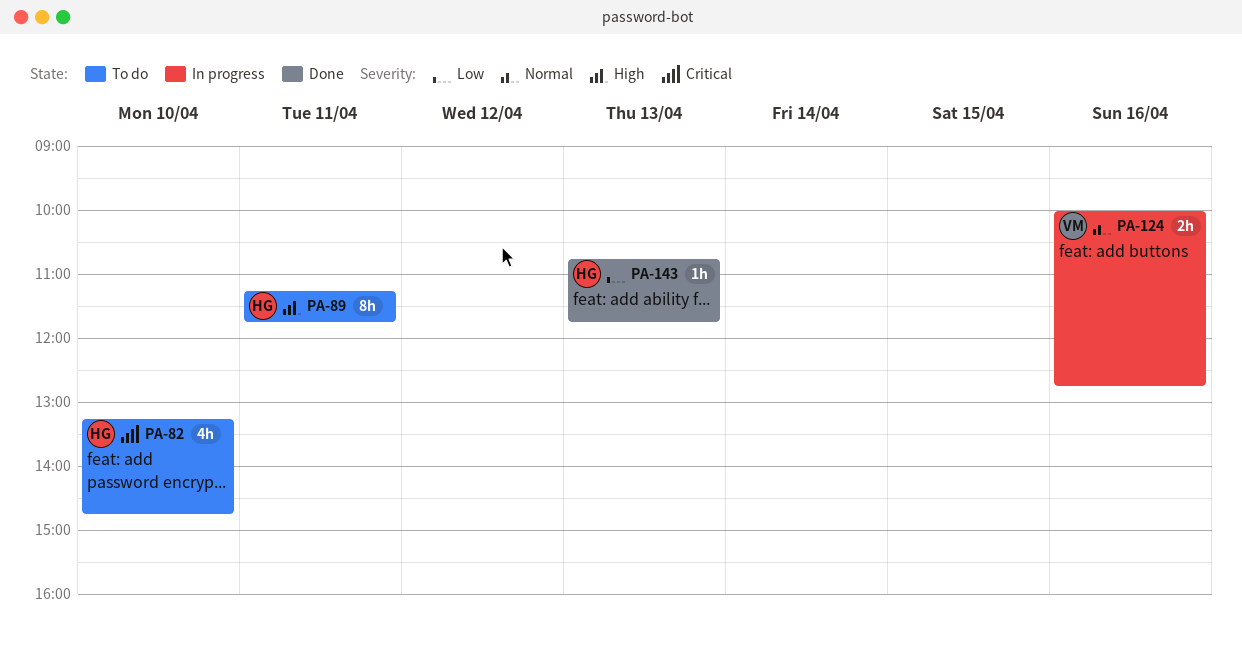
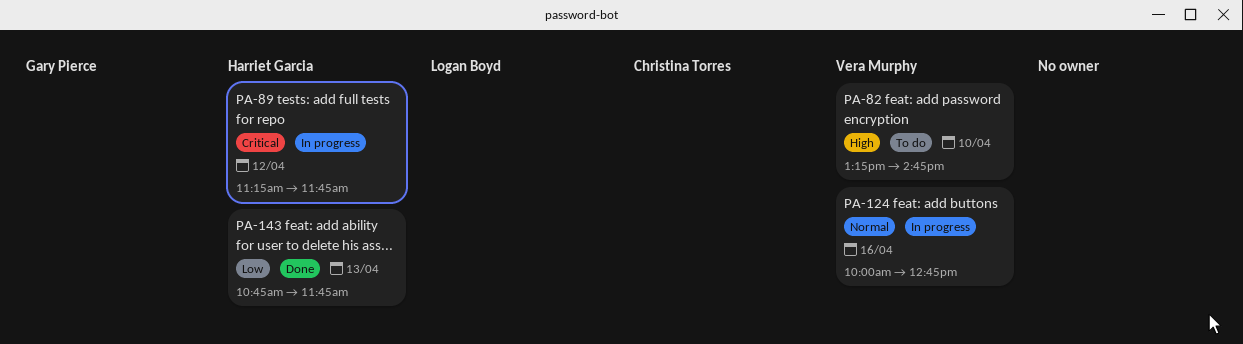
PA-82, owner: Harriet Garcia -> Vera Murphy
PA-82, priority: Critical -> High
PA-89, status: To do -> In progress
PA-89, priority: High -> Critical
PA-89, day: Apr 11 -> Apr 12

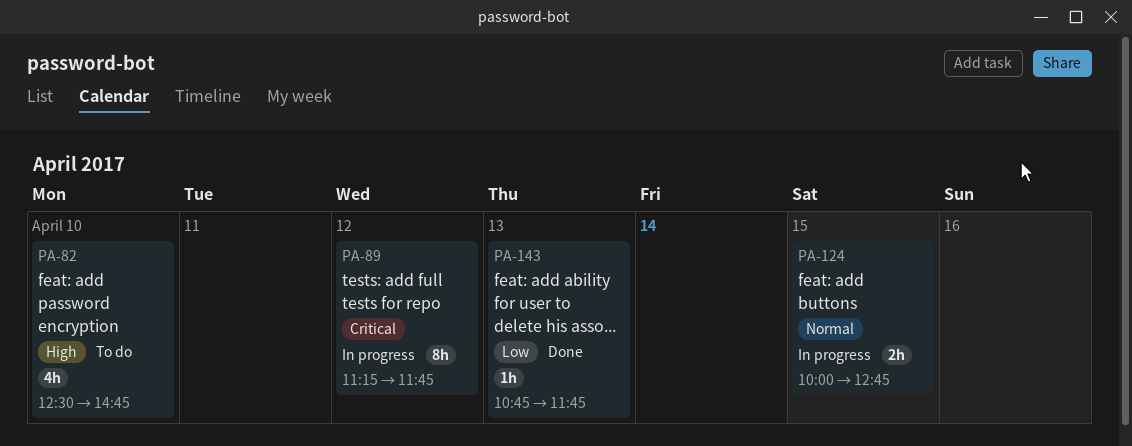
PA-82, begins: 13:15 -> 12:30
PA-124, day: Apr 16 -> Apr 15

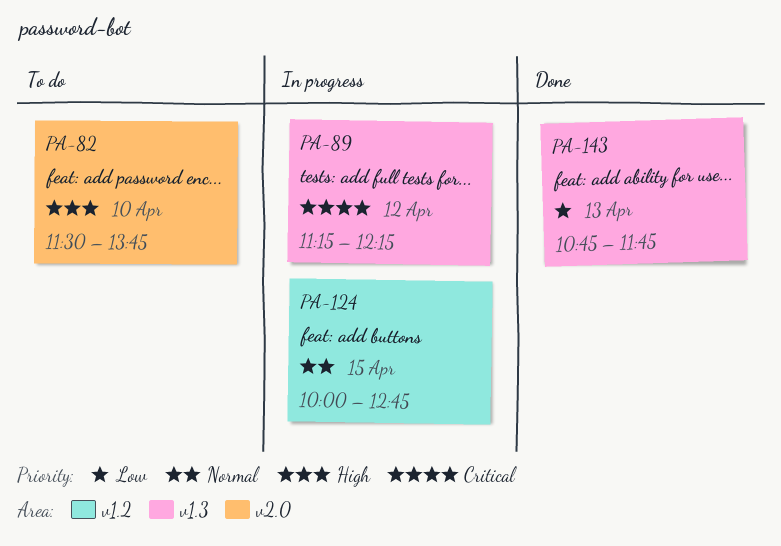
PA-82, begins: 12:30 -> 11:30
PA-82, ends: 14:45 -> 13:45
PA-89, ends: 11:45 -> 12:15

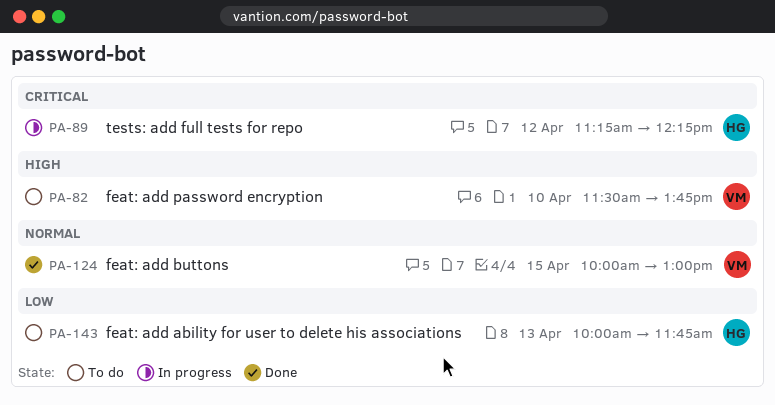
PA-124, status: In progress -> Done
PA-124, ends: 12:45 -> 13:00
PA-143, status: Done -> To do
PA-143, begins: 10:45 -> 10:00

